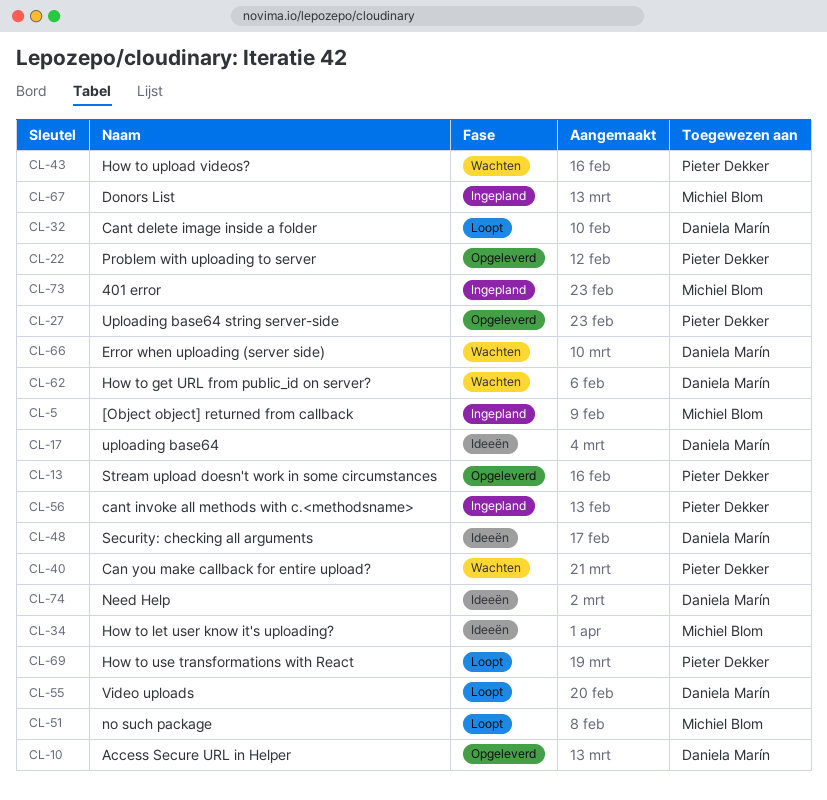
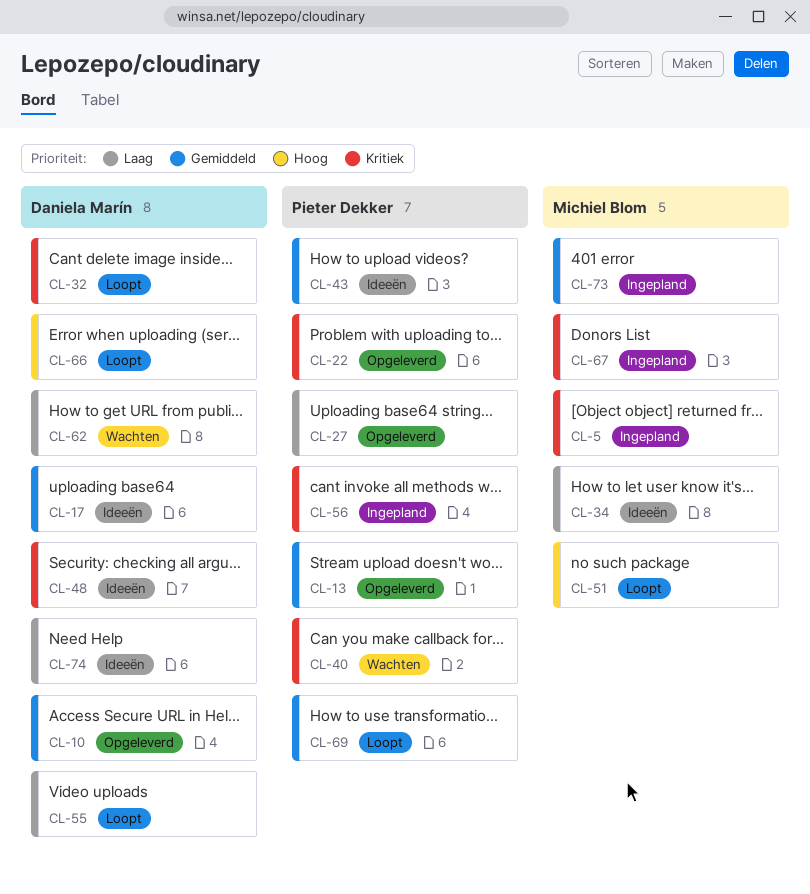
CL-43, status: Wachten -> Ideeën
CL-66, status: Wachten -> Loopt

